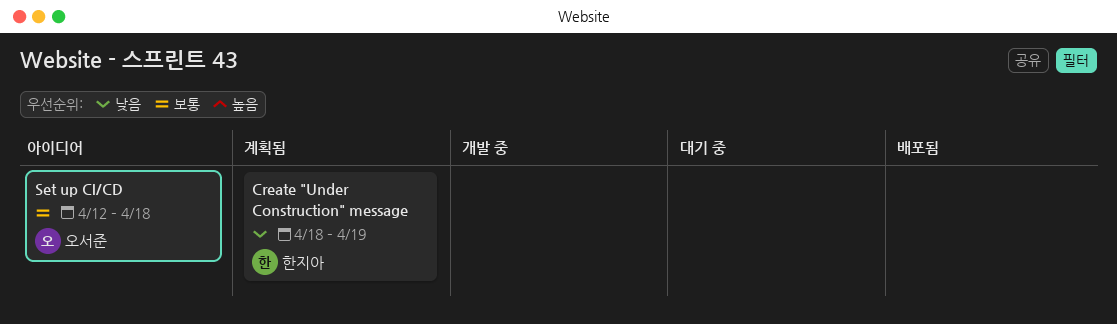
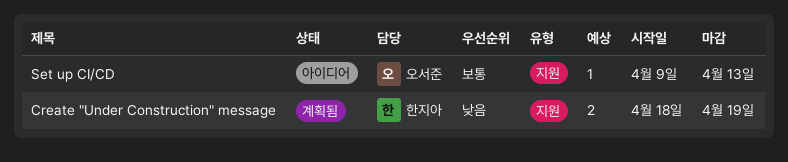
Set up CI/CD, start: Apr 12 -> Apr 9
Set up CI/CD, due: Apr 18 -> Apr 13

